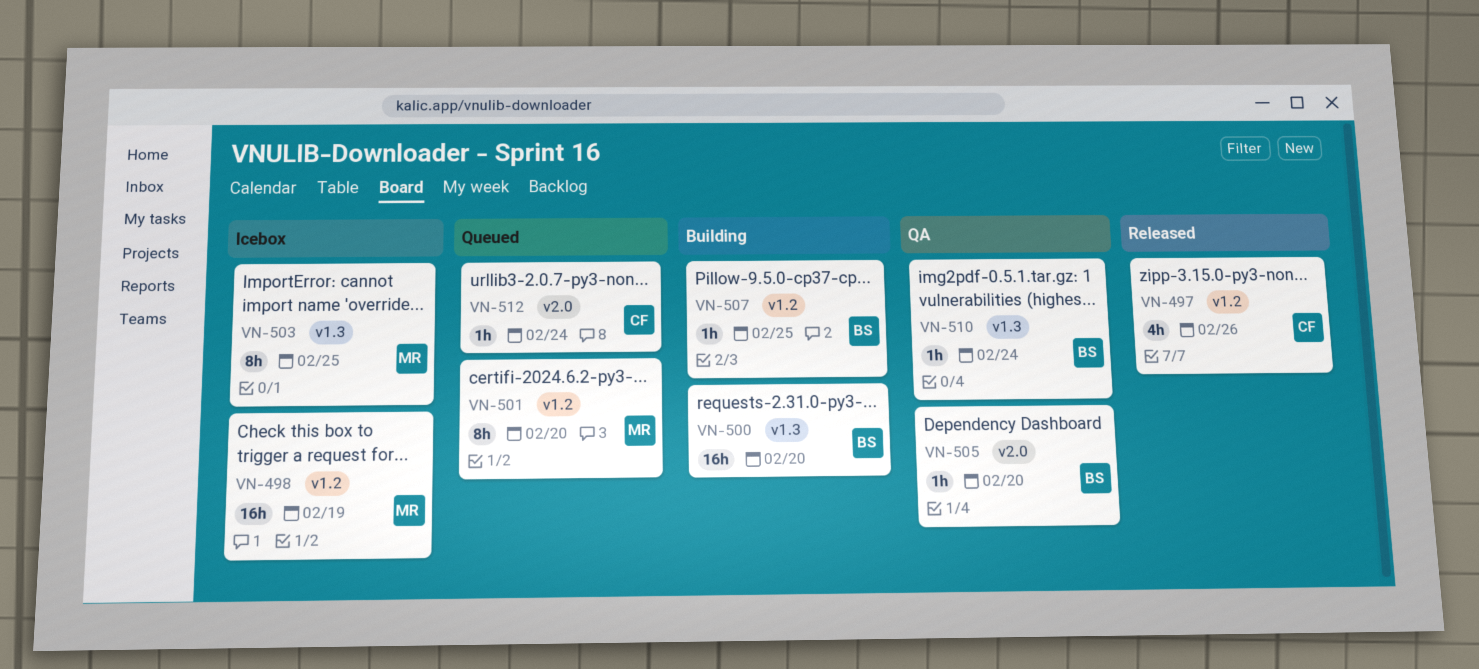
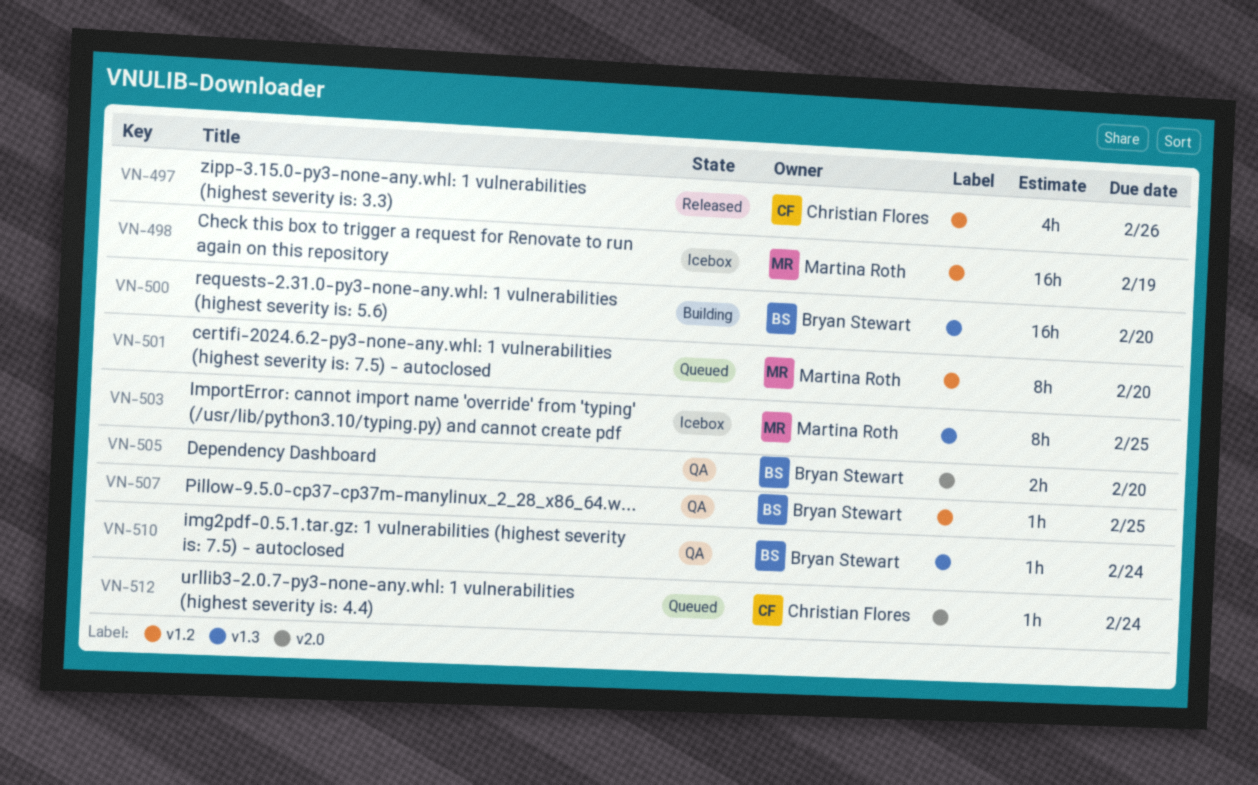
VN-505, estimate: 1h -> 2h
VN-507, status: Building -> QA

